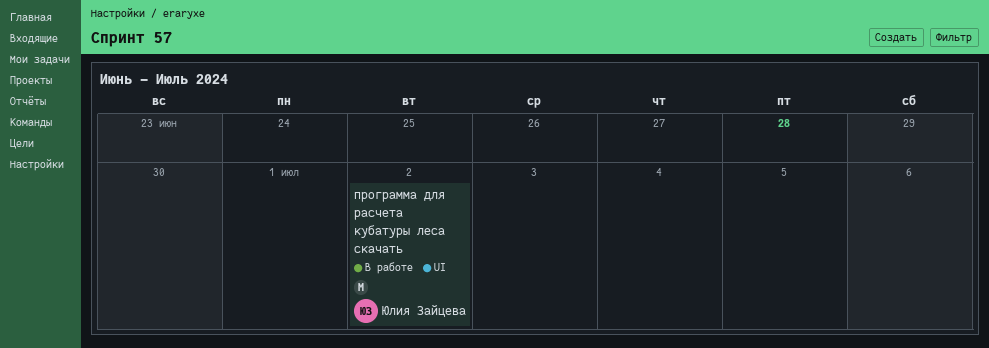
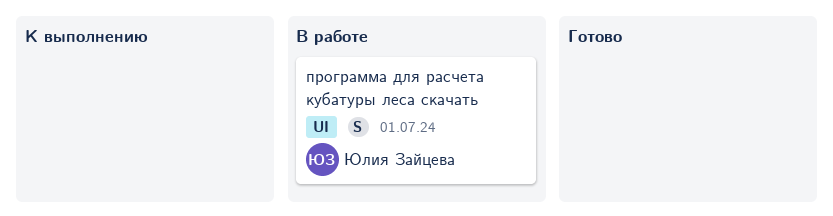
программа для расчета кубатуры леса скачать, estimate: M -> S
программа для расчета кубатуры леса скачать, due: Jul 2 -> Jul 1

